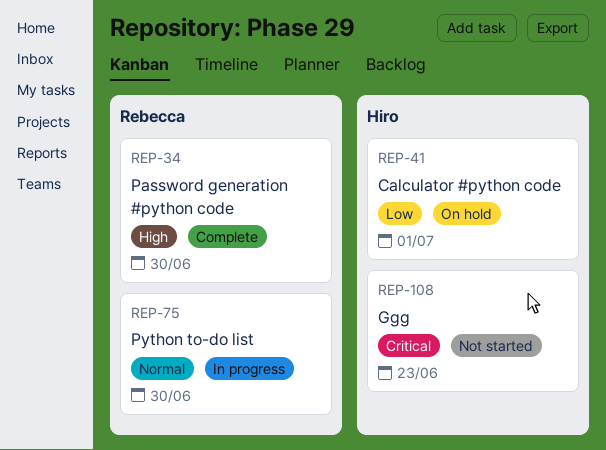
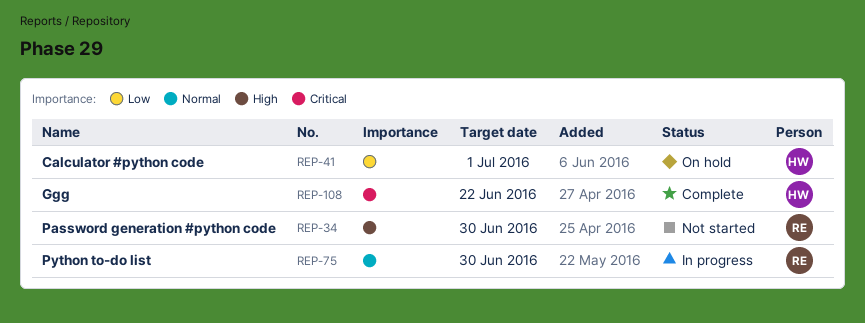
REP-34, status: Complete -> Not started
REP-108, status: Not started -> Complete
REP-108, due: Jun 23 -> Jun 22

